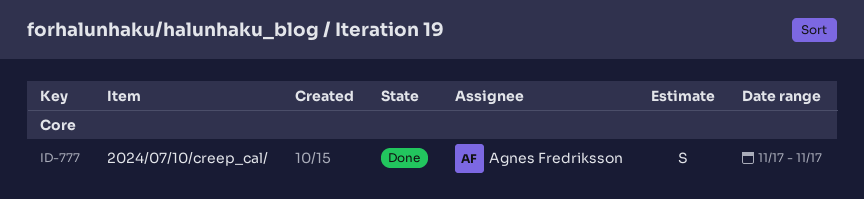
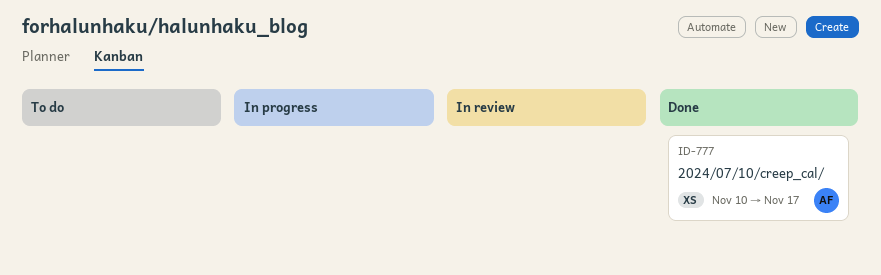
ID-777, estimate: S -> XS
ID-777, start: Nov 17 -> Nov 10

